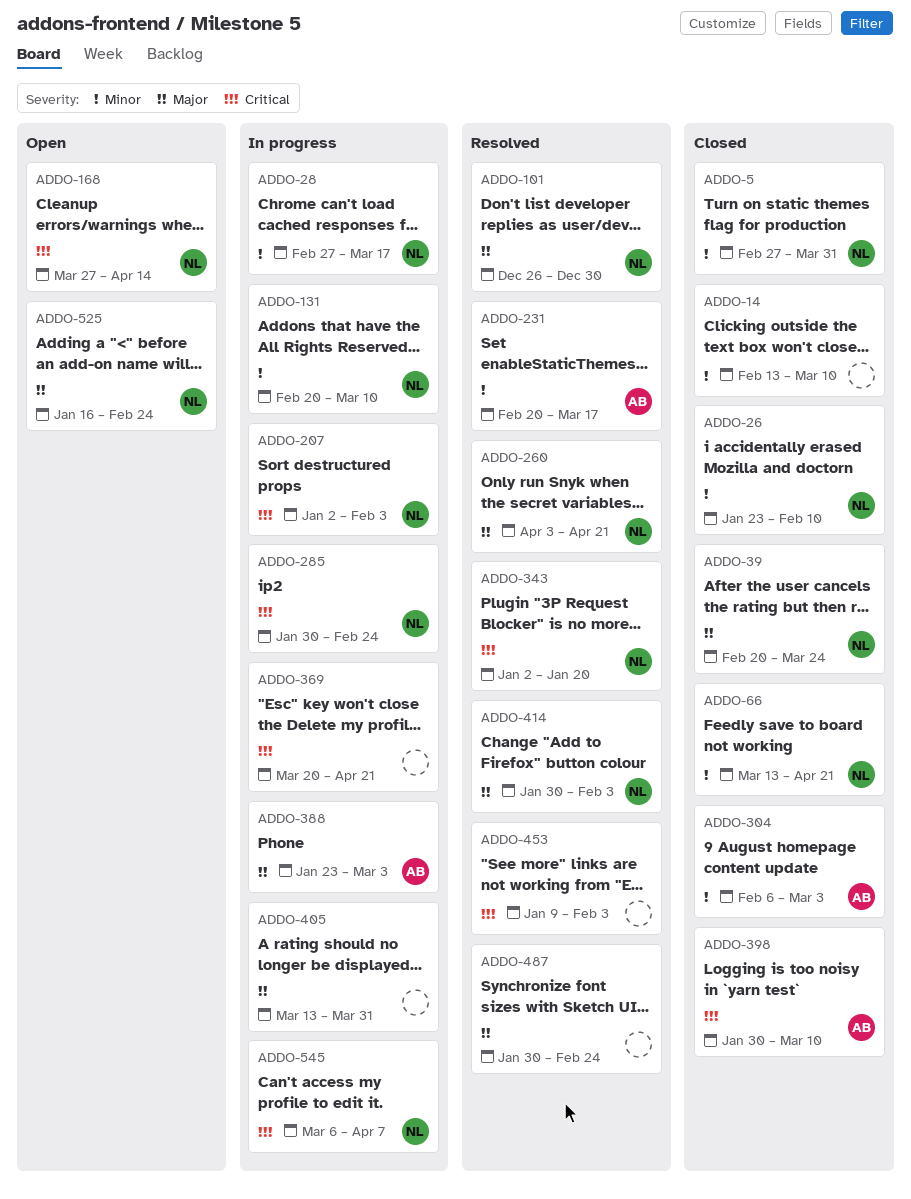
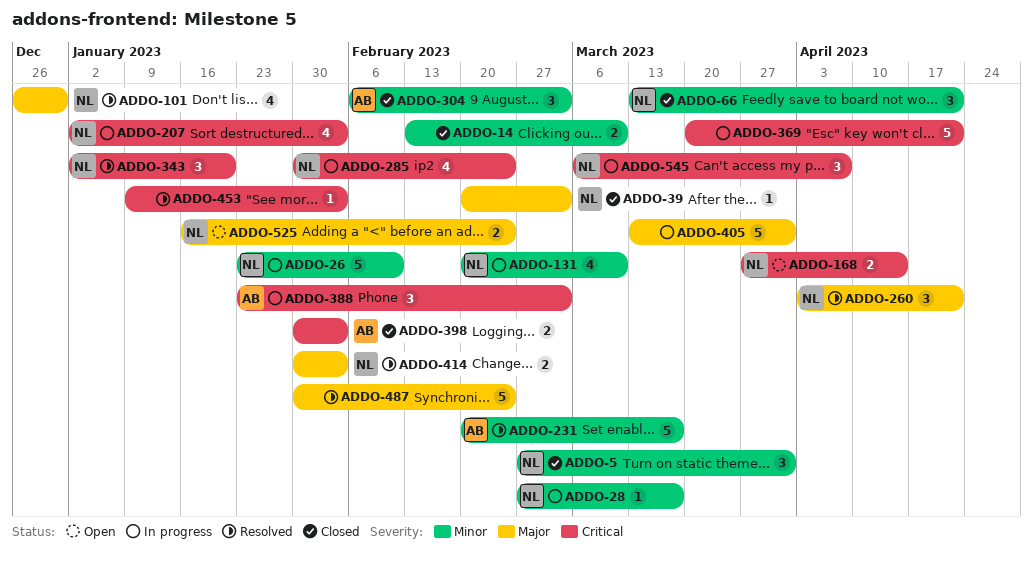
ADDO-26, status: Closed -> In progress
ADDO-39, due: Mar 24 -> Mar 3
ADDO-388, priority: Major -> Critical
ADDO-398, due: Mar 10 -> Feb 3

